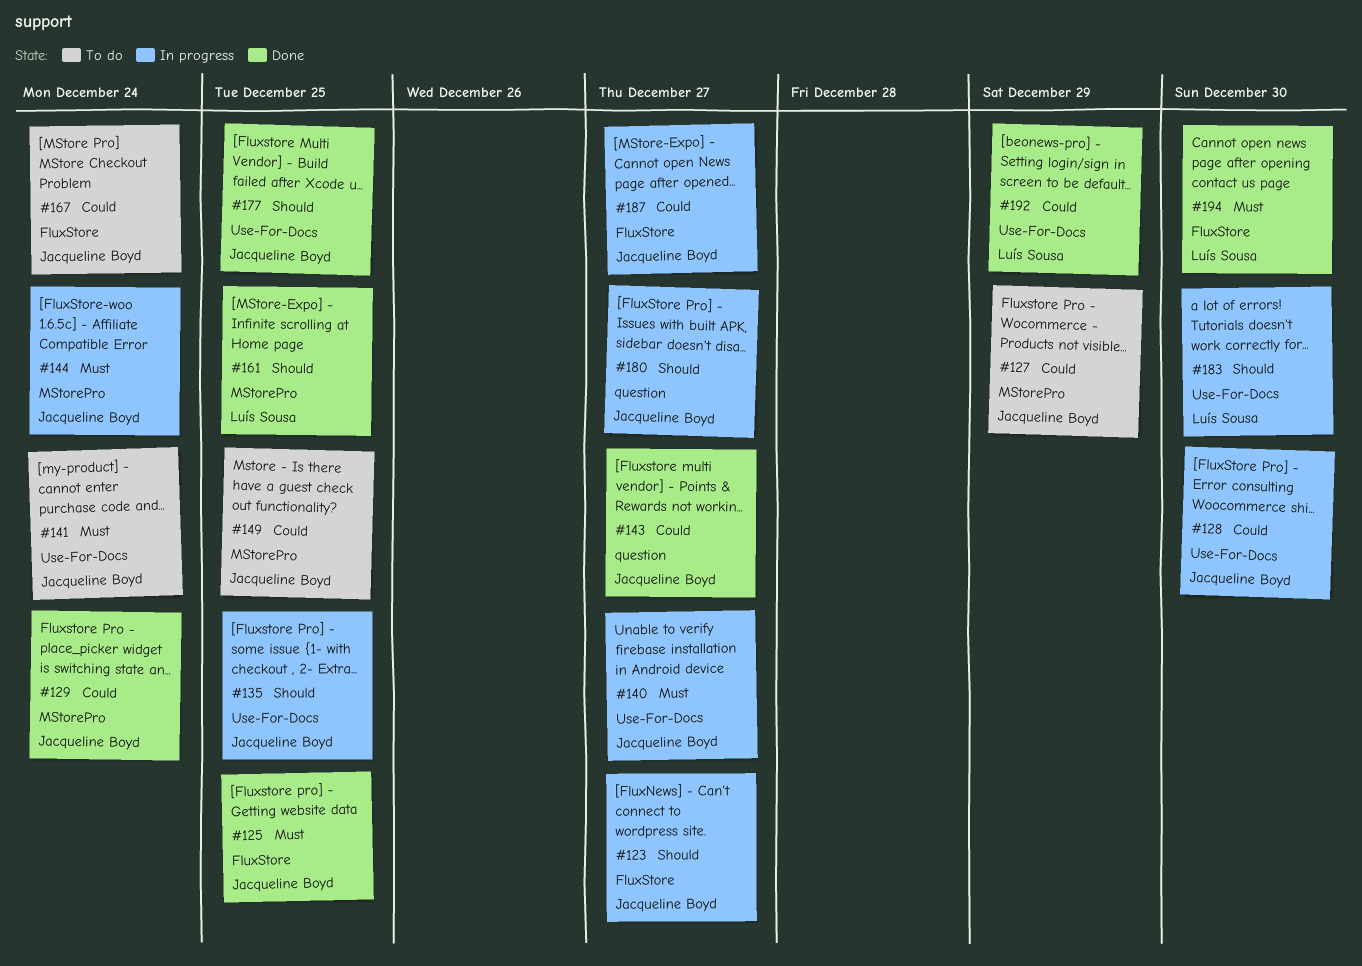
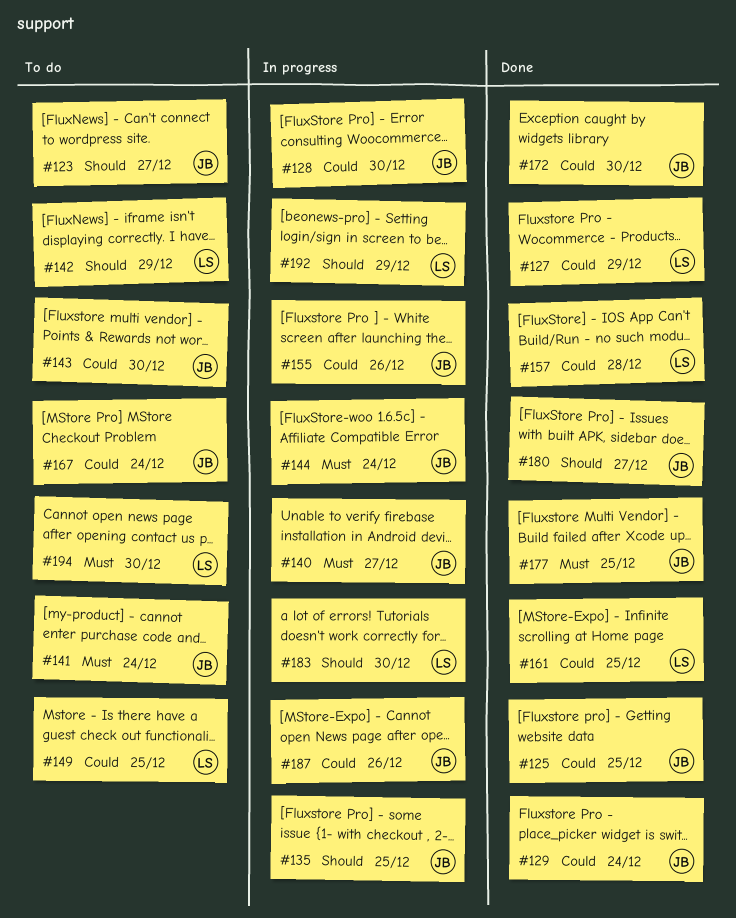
#123, status: In progress -> To do
#125, priority: Must -> Could
#127, status: To do -> Done
#127, owner: Jacqueline Boyd -> Luís Sousa
#142: none -> present
#143, status: Done -> To do
#143, due: Dec 27 -> Dec 30
#149, owner: Jacqueline Boyd -> Luís Sousa
#155: none -> present
#157: none -> present
#161, priority: Should -> Could
#172: none -> present
#177, priority: Should -> Must
#180, status: In progress -> Done
#187, due: Dec 27 -> Dec 26
#192, status: Done -> In progress
#192, priority: Could -> Should
#194, status: Done -> To do

